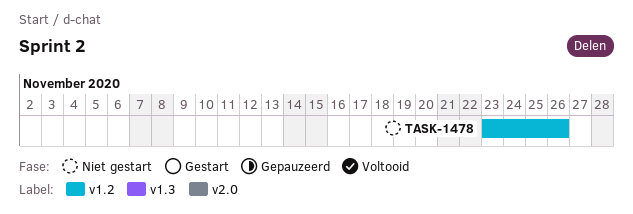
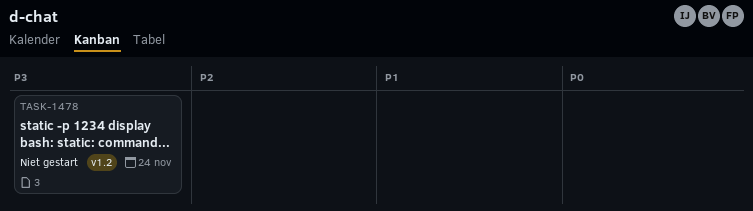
TASK-1478, due: Nov 26 -> Nov 24

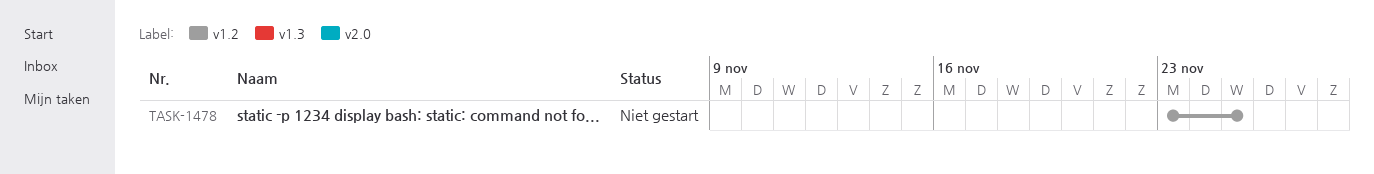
TASK-1478, due: Nov 24 -> Nov 25

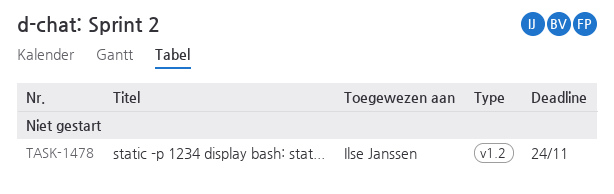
TASK-1478, due: Nov 25 -> Nov 24

